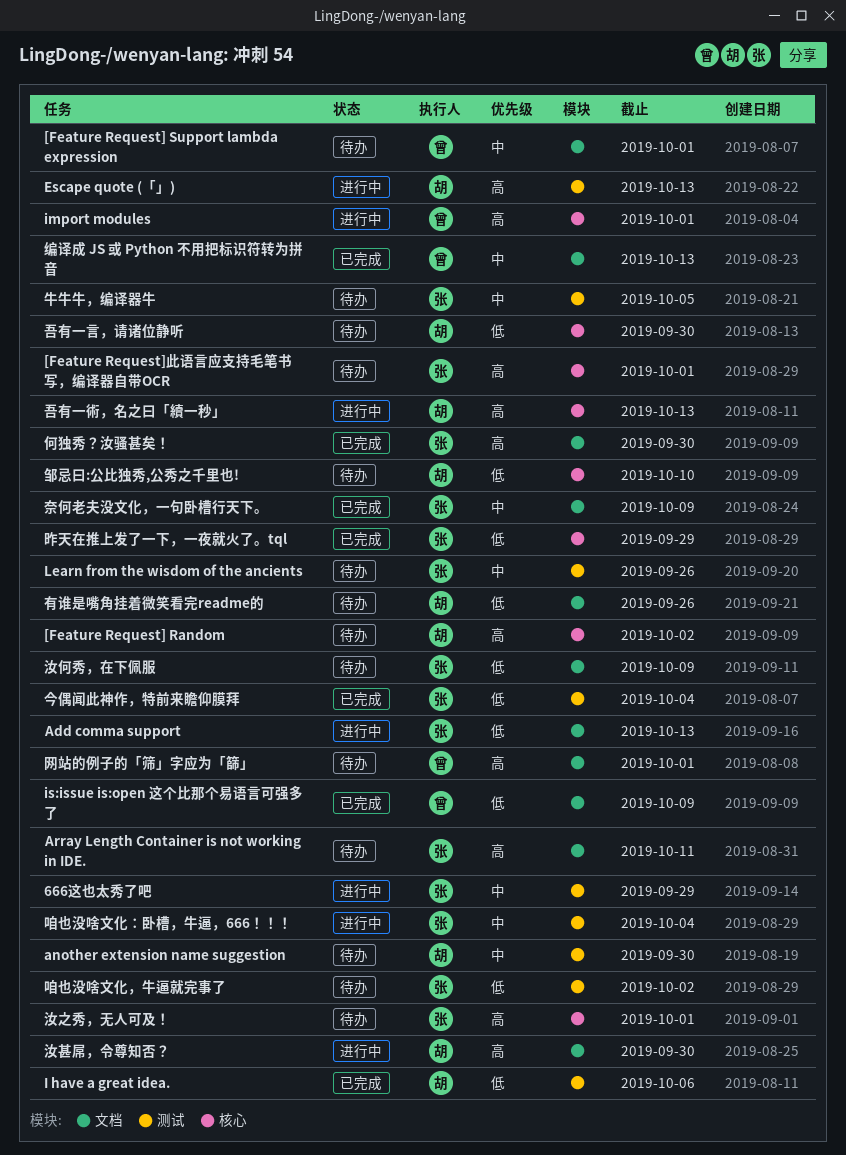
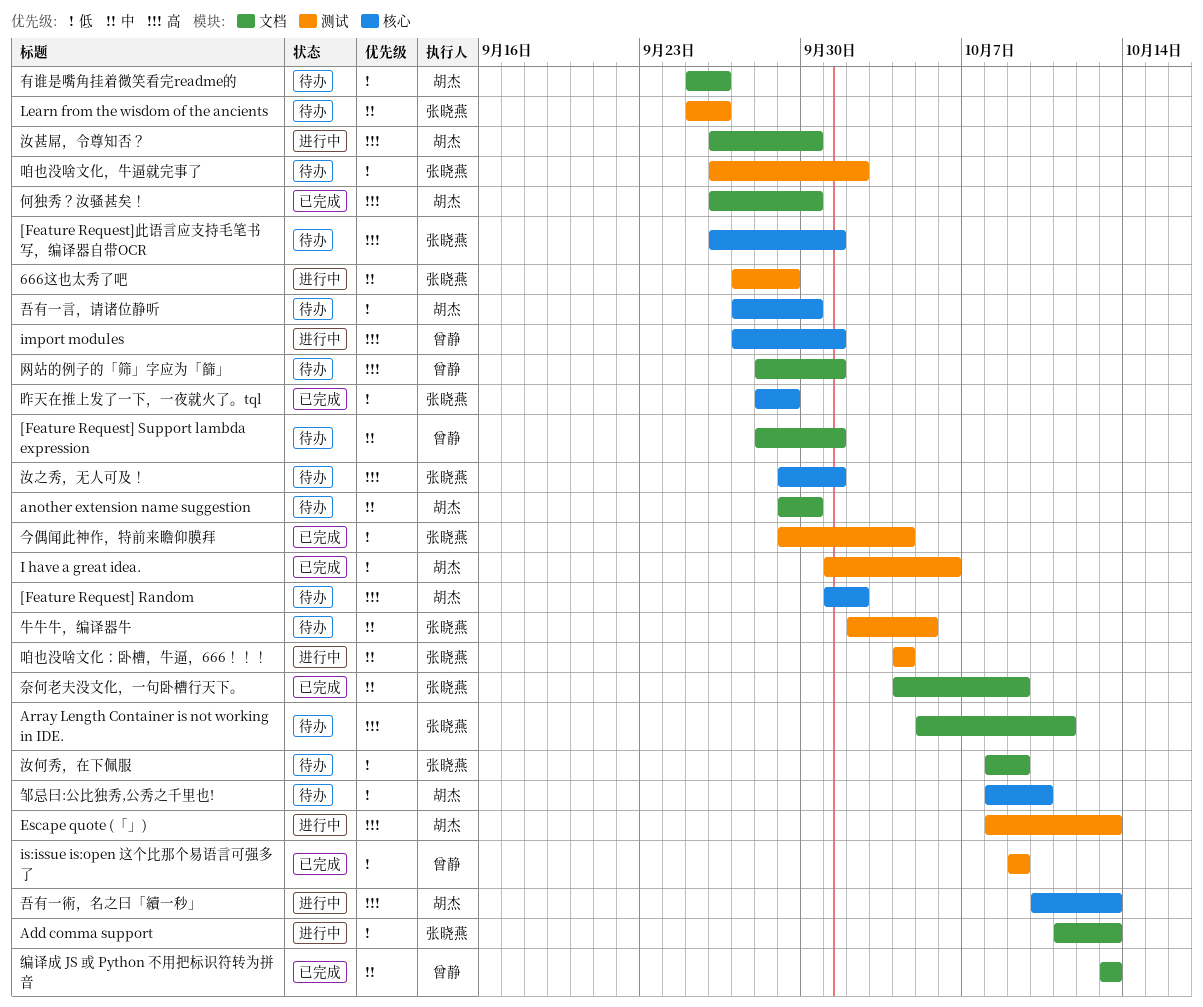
another extension name suggestion, label: 测试 -> 文档
is:issue is:open 这个比那个易语言可强多了, label: 文档 -> 测试
何独秀？汝骚甚矣！, owner: 张晓燕 -> 胡杰

